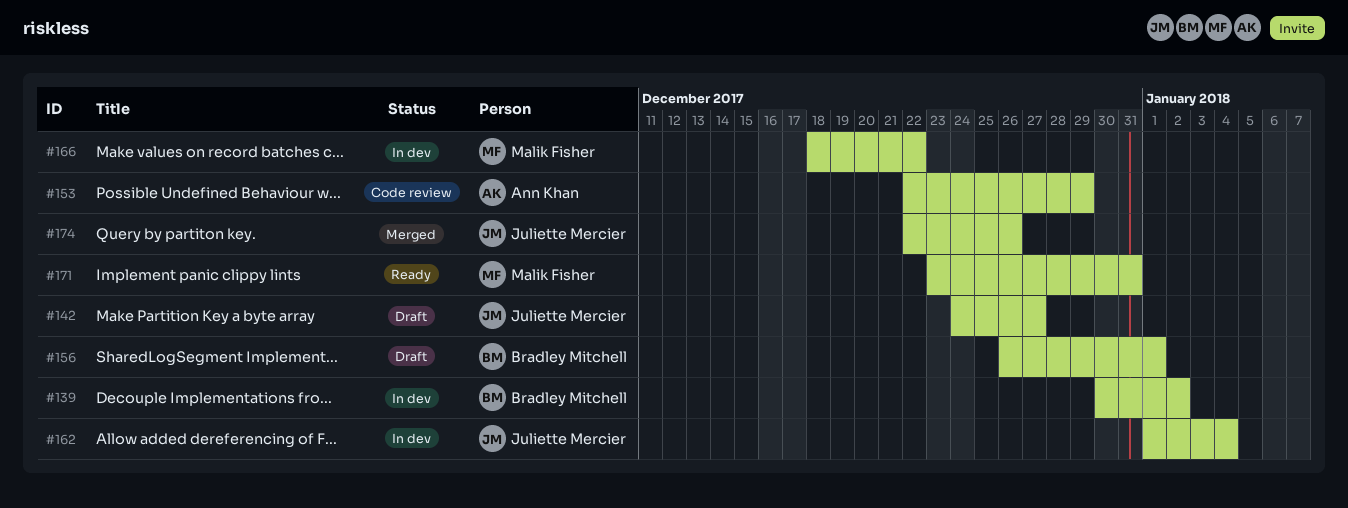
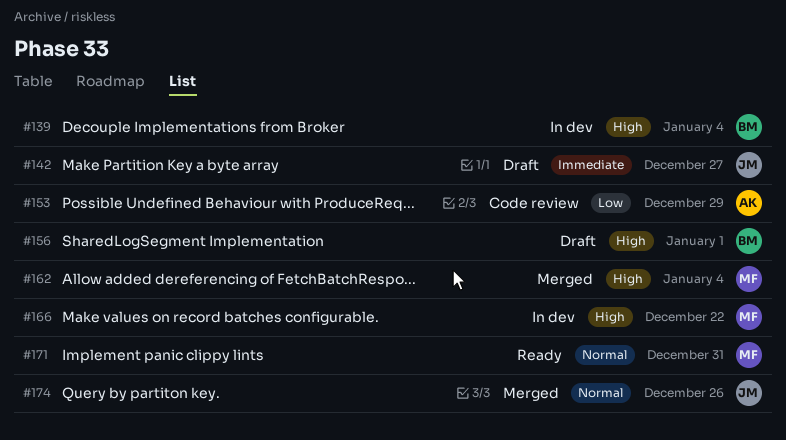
#139, due: Jan 2 -> Jan 4
#162, status: In dev -> Merged
#162, owner: Juliette Mercier -> Malik Fisher

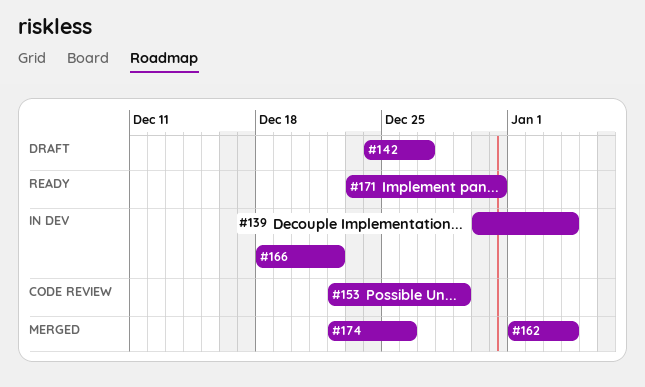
#156: present -> none

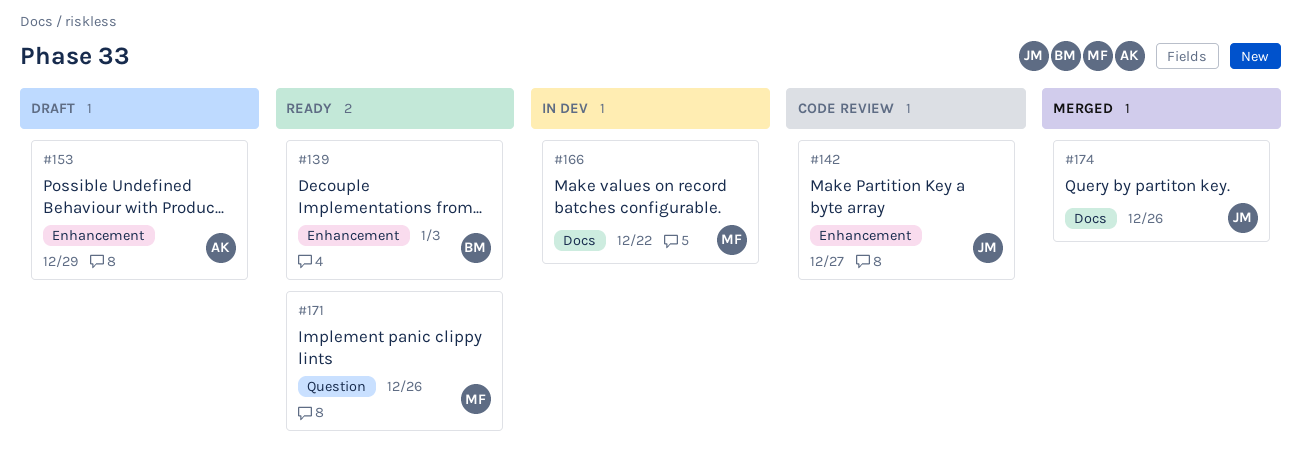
#139, status: In dev -> Ready
#139, due: Jan 4 -> Jan 3
#142, status: Draft -> Code review
#153, status: Code review -> Draft
#162: present -> none
#171, due: Dec 31 -> Dec 26

